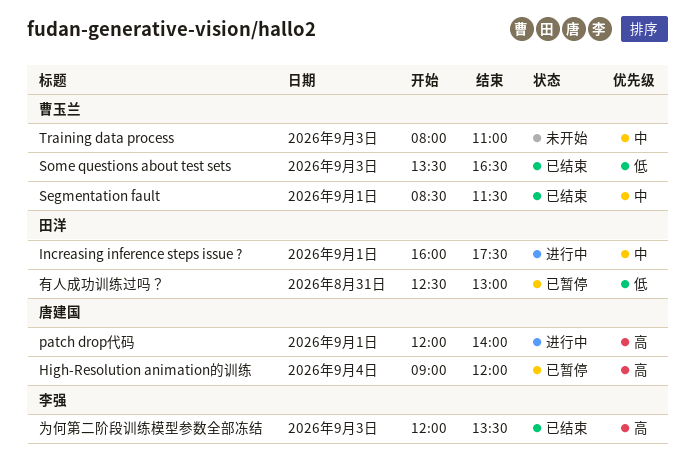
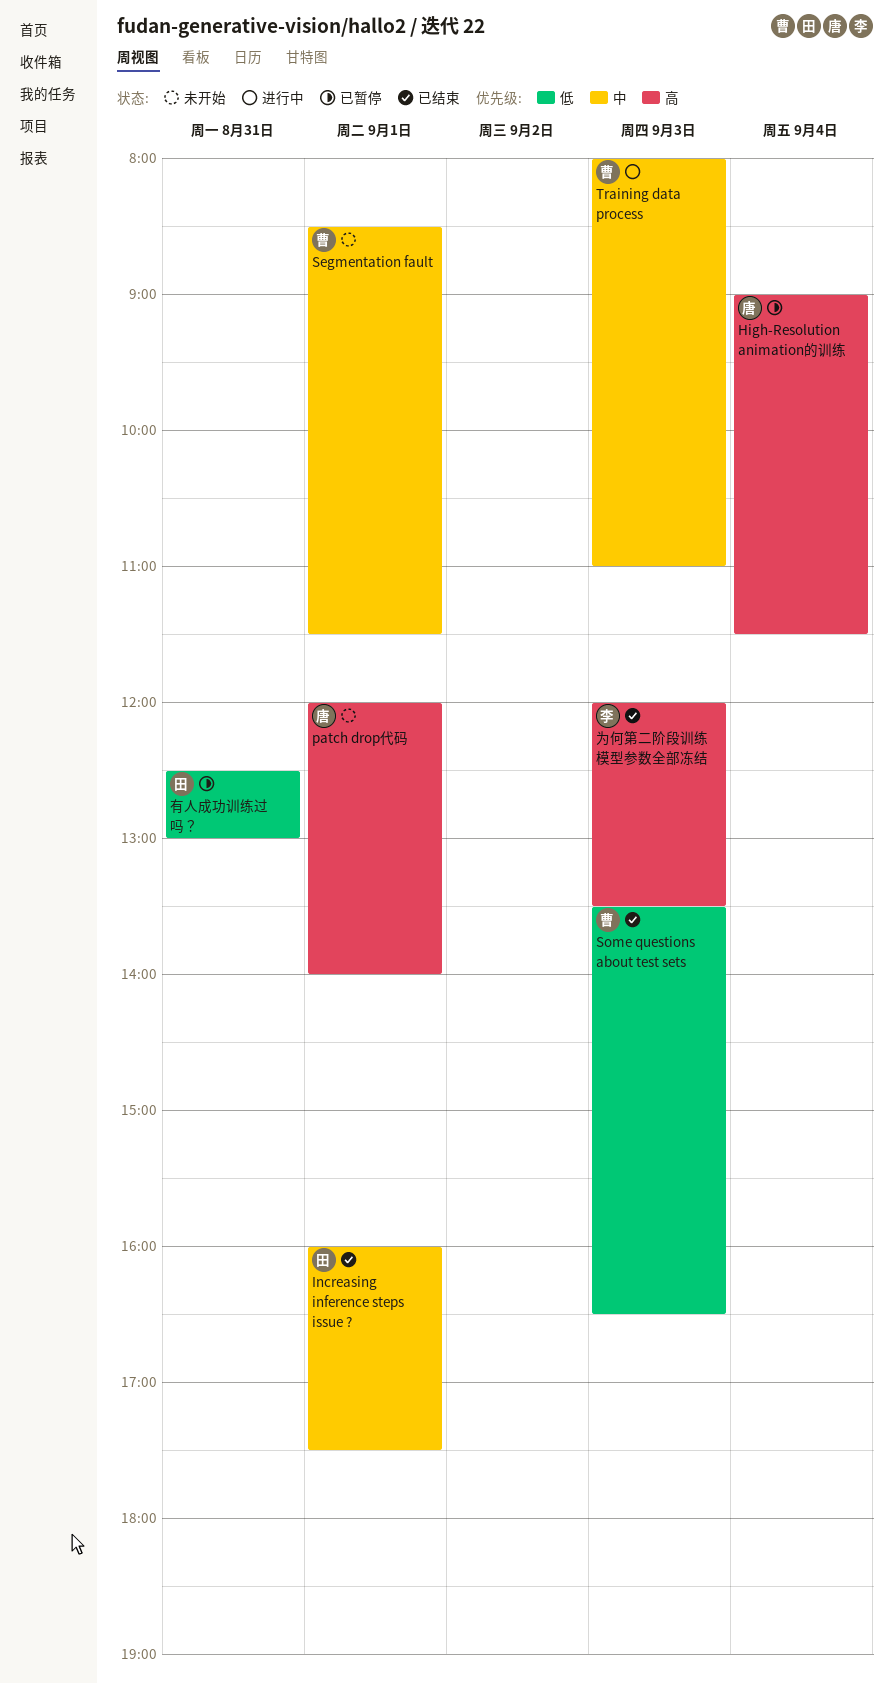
High-Resolution animation的训练, ends: 12:00 -> 11:30
Increasing inference steps issue ?, status: 进行中 -> 已结束
patch drop代码, status: 进行中 -> 未开始
Segmentation fault, status: 已结束 -> 未开始
Training data process, status: 未开始 -> 进行中

